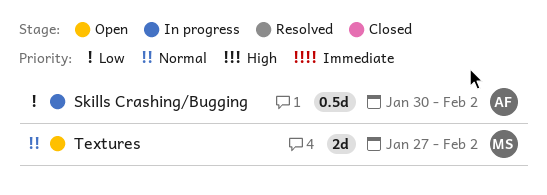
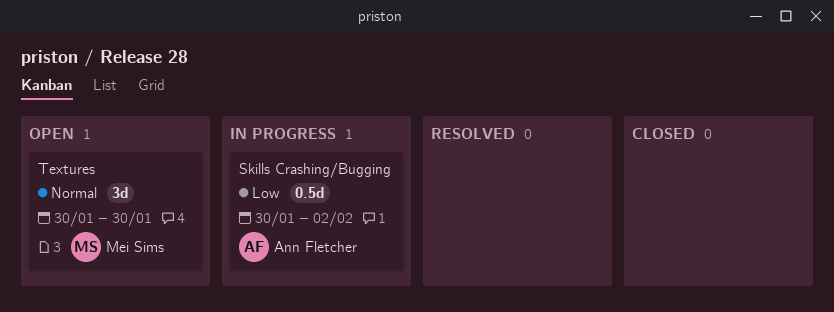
Textures, estimate: 2d -> 3d
Textures, start: Jan 27 -> Jan 30
Textures, due: Feb 2 -> Jan 30

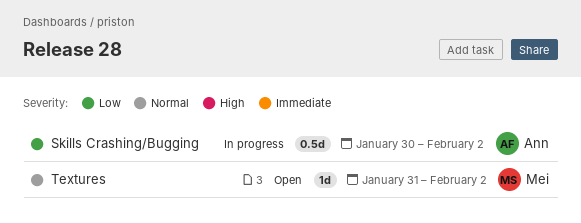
Textures, estimate: 3d -> 1d
Textures, start: Jan 30 -> Jan 31
Textures, due: Jan 30 -> Feb 2

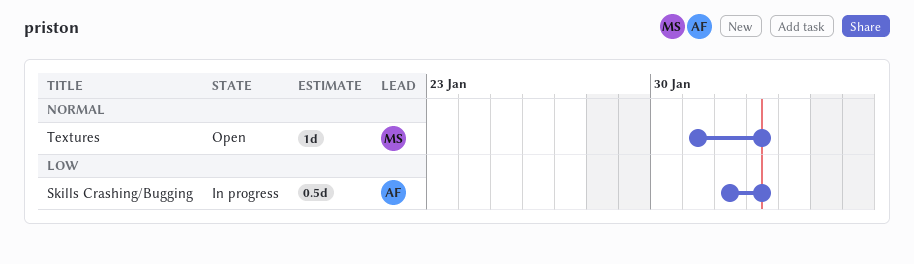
Skills Crashing/Bugging, start: Jan 30 -> Feb 1

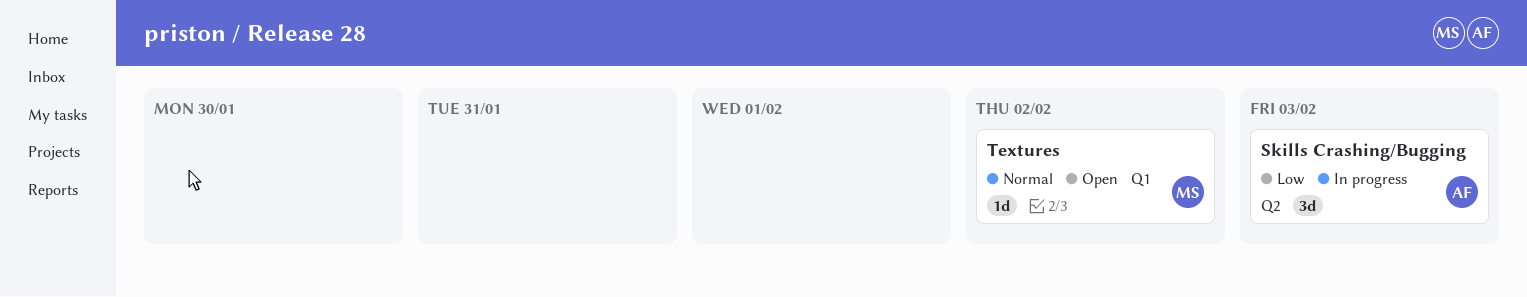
Skills Crashing/Bugging, estimate: 0.5d -> 3d
Skills Crashing/Bugging, due: Feb 2 -> Feb 3

